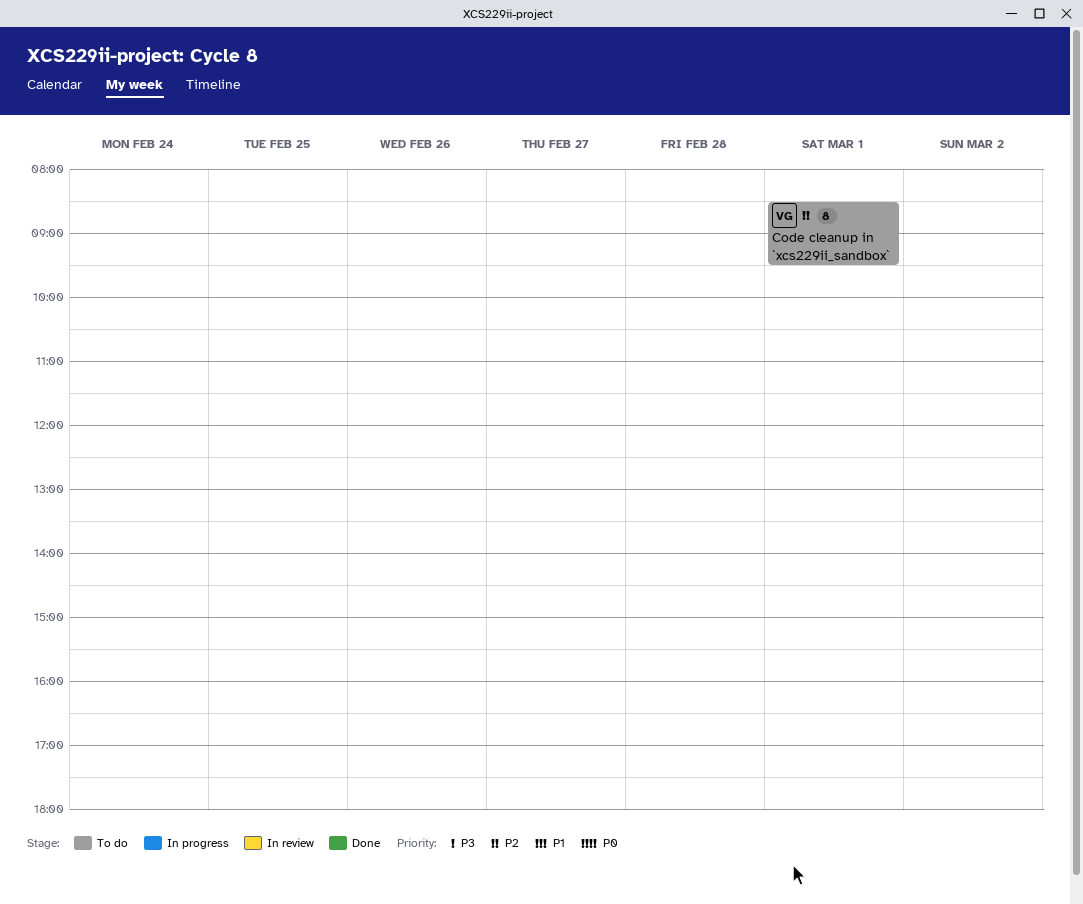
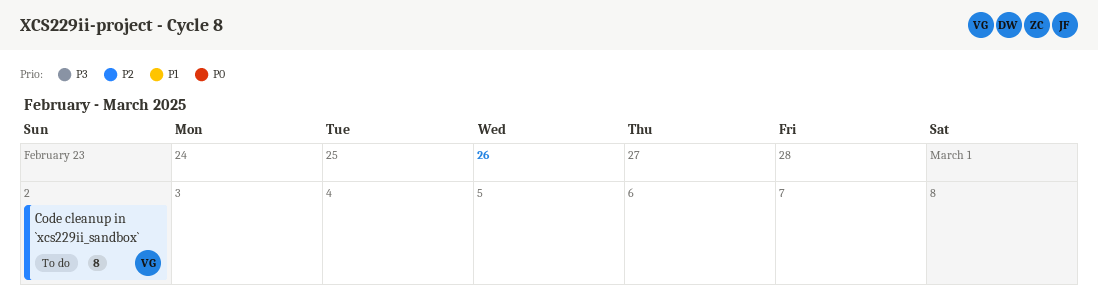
Code cleanup in `xcs229ii_sandbox`, day: Mar 1 -> Mar 2

